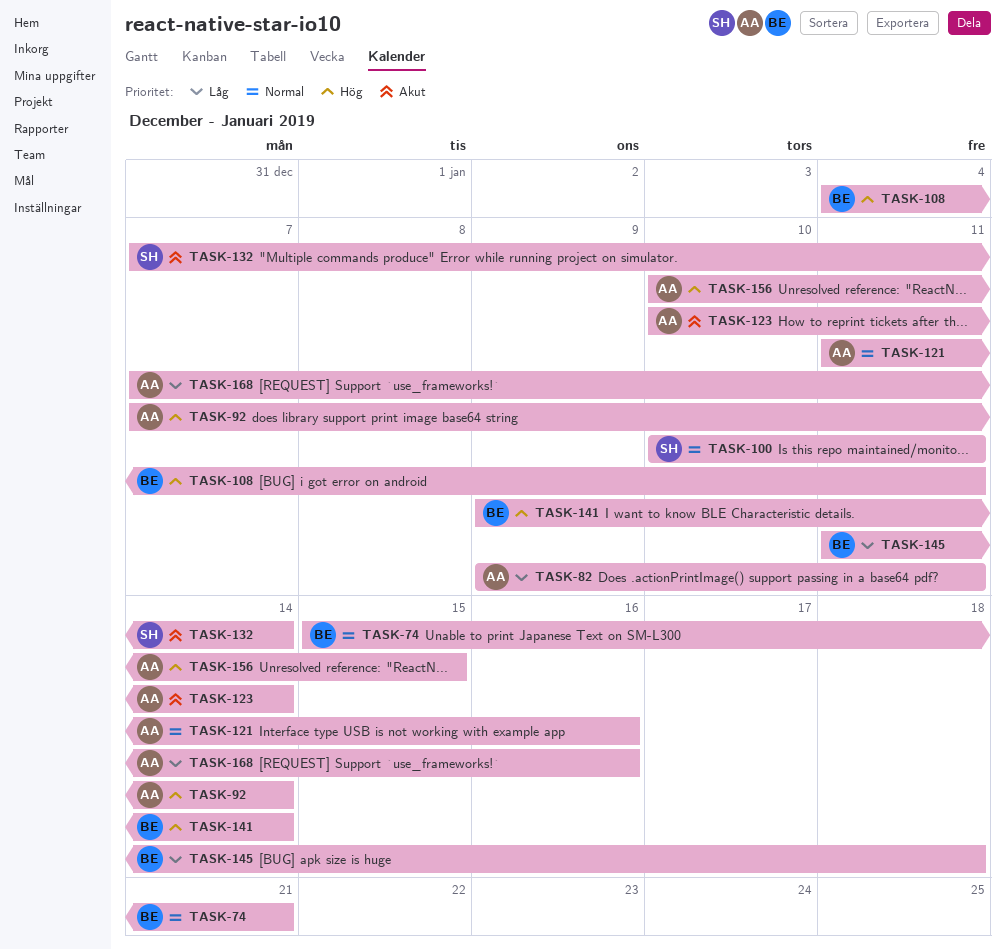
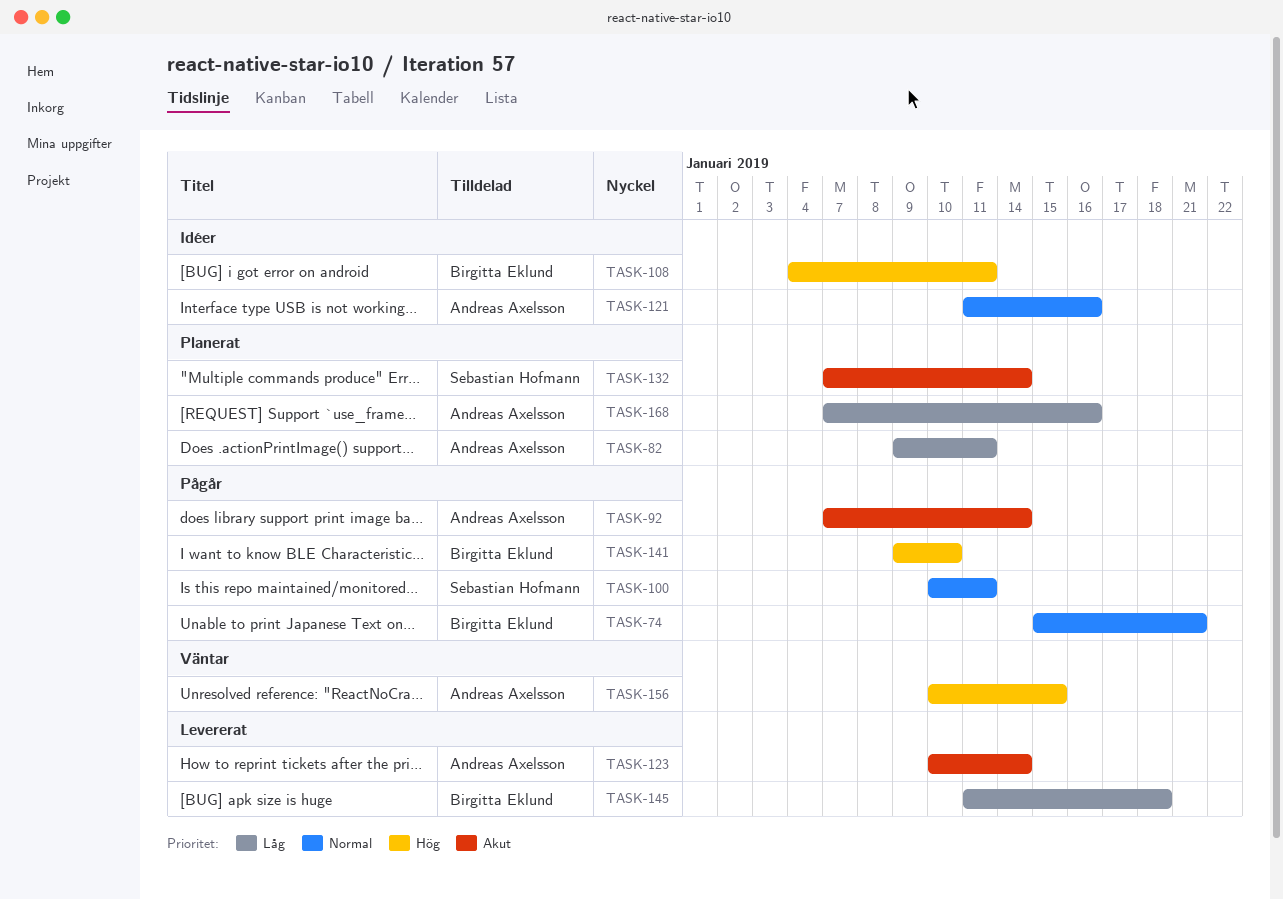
TASK-92, priority: Hög -> Akut
TASK-141, due: Jan 14 -> Jan 10

